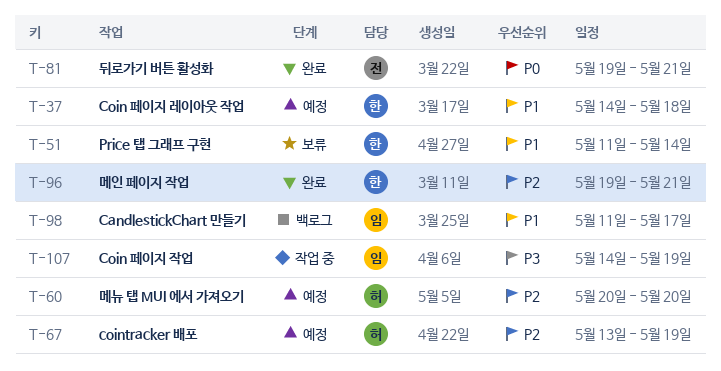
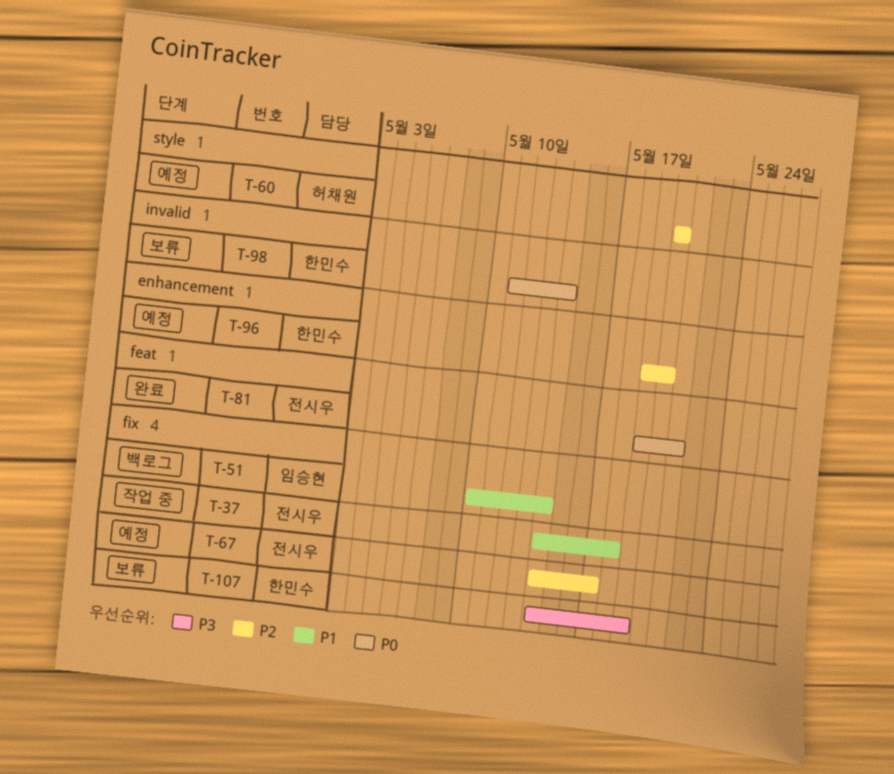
T-37, status: 예정 -> 작업 중
T-37, owner: 한민수 -> 전시우
T-51, status: 보류 -> 백로그
T-51, owner: 한민수 -> 임승현
T-51, start: May 11 -> May 10
T-67, owner: 허채원 -> 전시우
T-67, start: May 13 -> May 14
T-67, due: May 19 -> May 17
T-96, status: 완료 -> 예정
T-96, due: May 21 -> May 20
T-98, status: 백로그 -> 보류
T-98, owner: 임승현 -> 한민수
T-98, priority: P1 -> P0
T-98, due: May 17 -> May 14
T-107, status: 작업 중 -> 보류
T-107, owner: 임승현 -> 한민수

